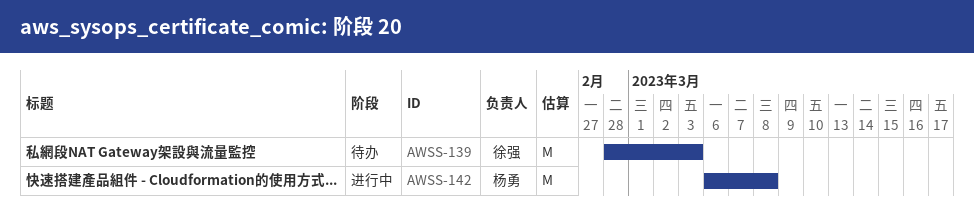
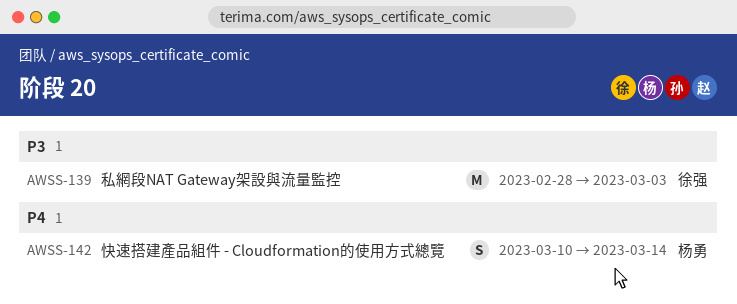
AWSS-142, estimate: M -> S
AWSS-142, start: Mar 6 -> Mar 10
AWSS-142, due: Mar 8 -> Mar 14

